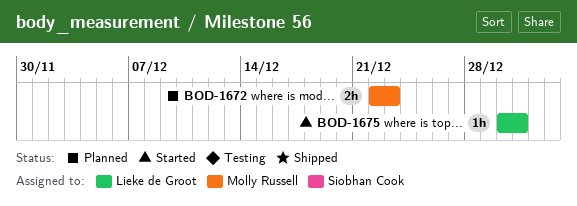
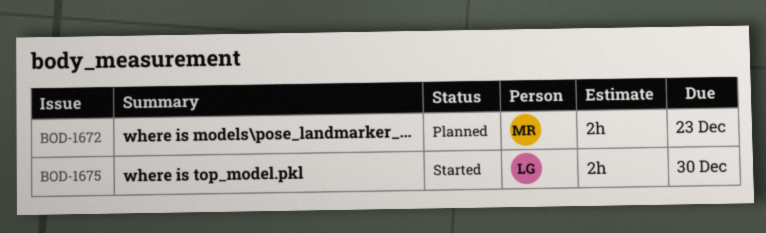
BOD-1675, estimate: 1h -> 2h
BOD-1675, due: Dec 31 -> Dec 30

